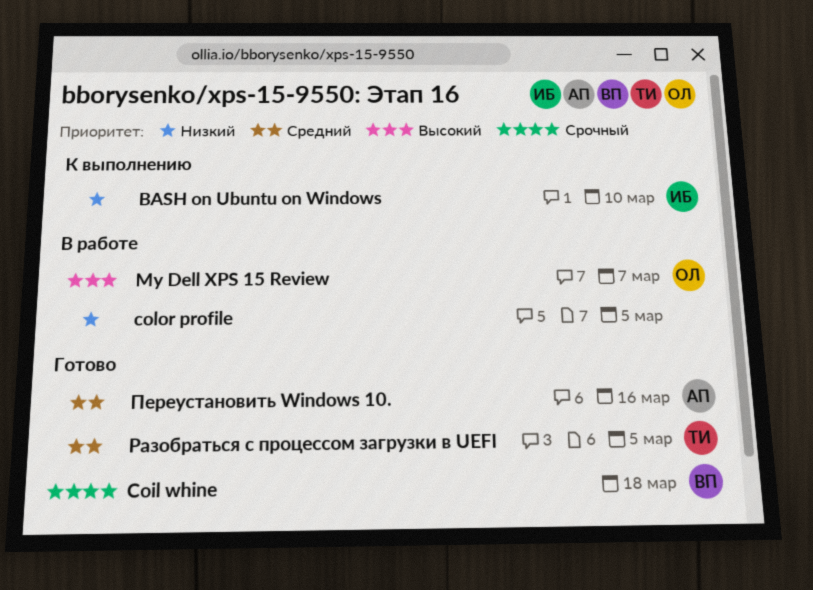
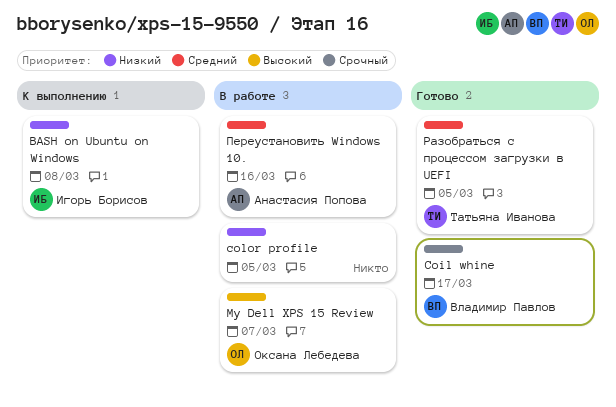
BASH on Ubuntu on Windows, due: Mar 10 -> Mar 8
Coil whine, due: Mar 18 -> Mar 17
Переустановить Windows 10., status: Готово -> В работе

